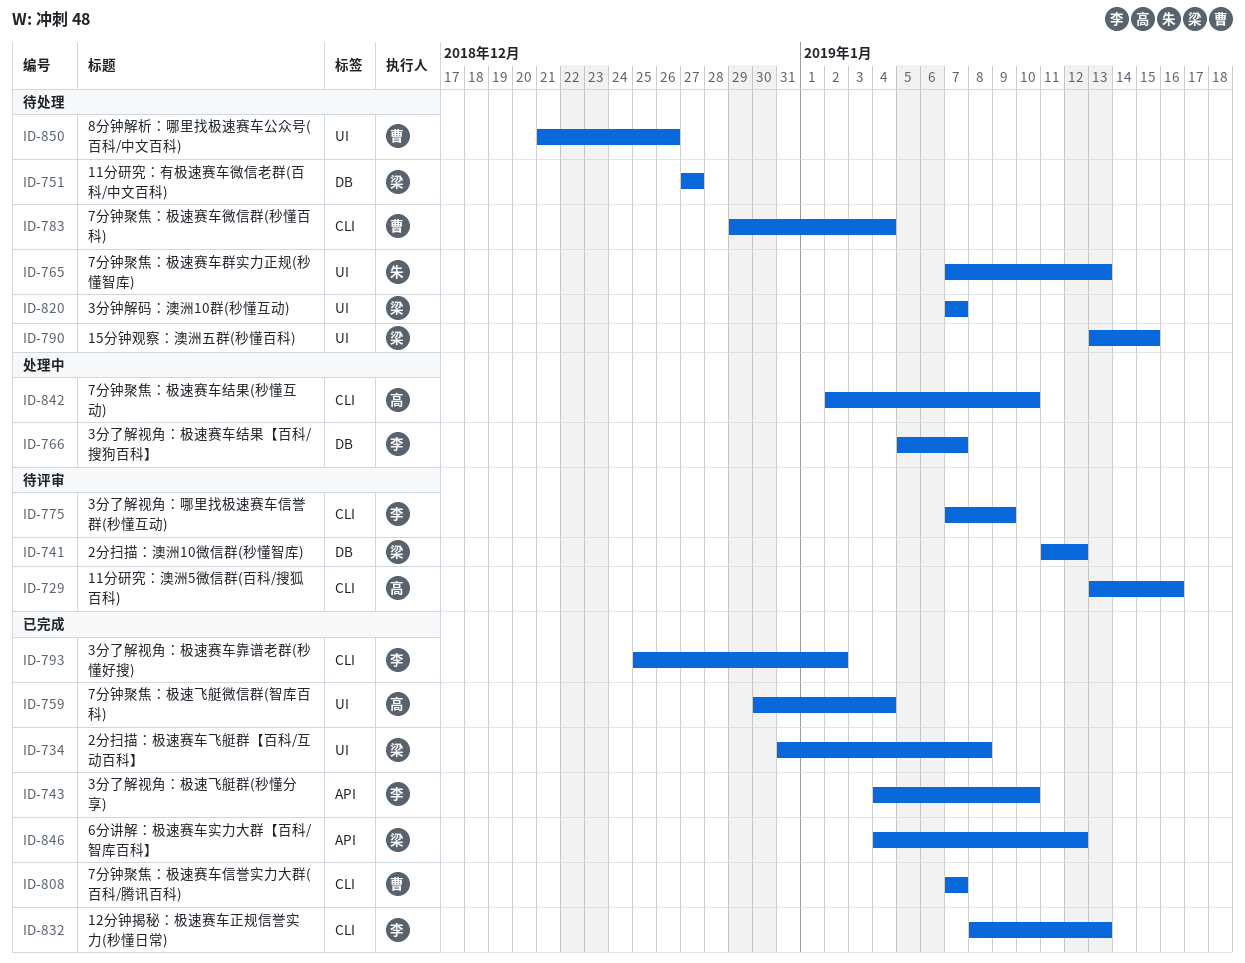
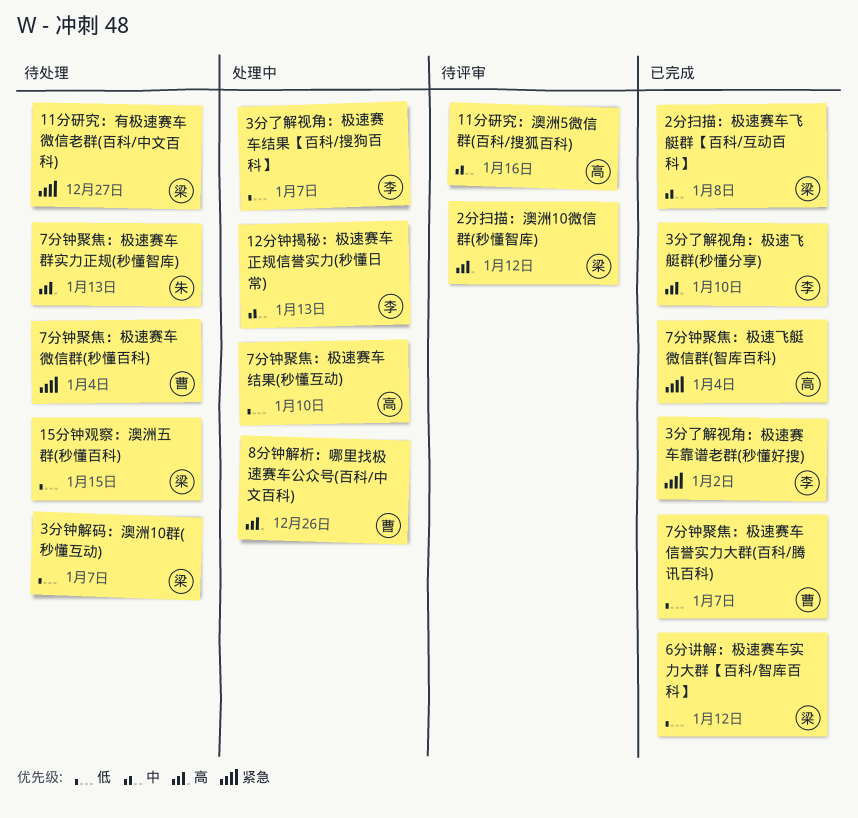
12分钟揭秘：极速赛车正规信誉实力(秒懂日常), status: 已完成 -> 处理中
3分了解视角：哪里找极速赛车信誉群(秒懂互动): present -> none
8分钟解析：哪里找极速赛车公众号(百科/中文百科), status: 待处理 -> 处理中

